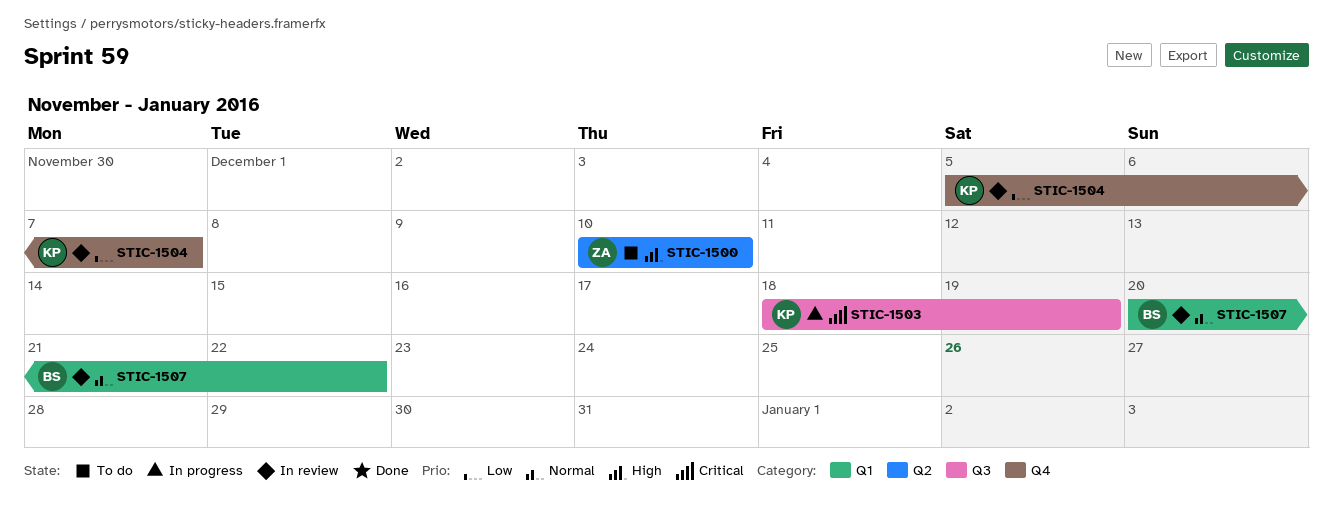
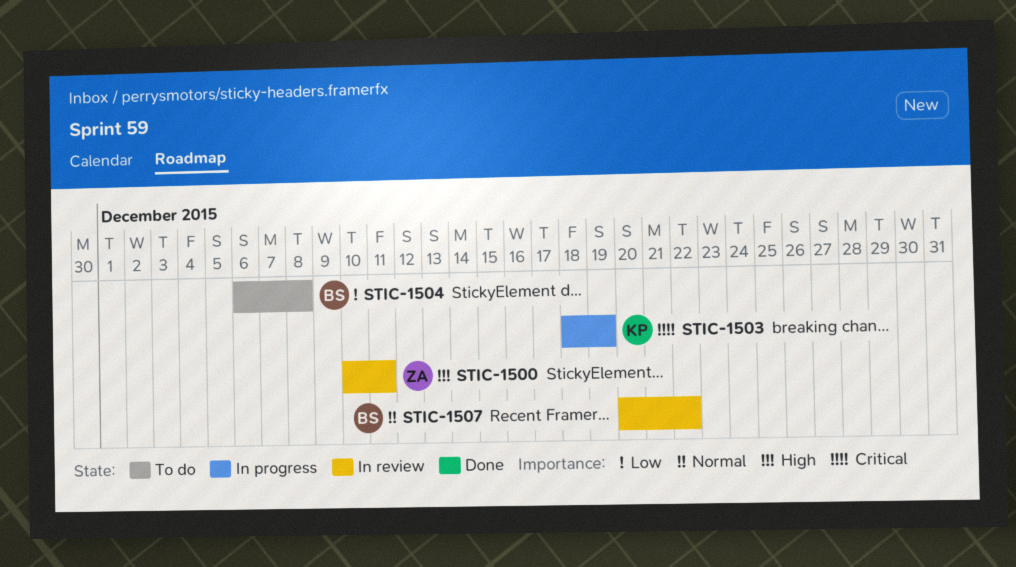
STIC-1500, status: To do -> In review
STIC-1500, due: Dec 10 -> Dec 11
STIC-1504, status: In review -> To do
STIC-1504, owner: KP -> BS
STIC-1504, start: Dec 5 -> Dec 6
STIC-1504, due: Dec 7 -> Dec 8

